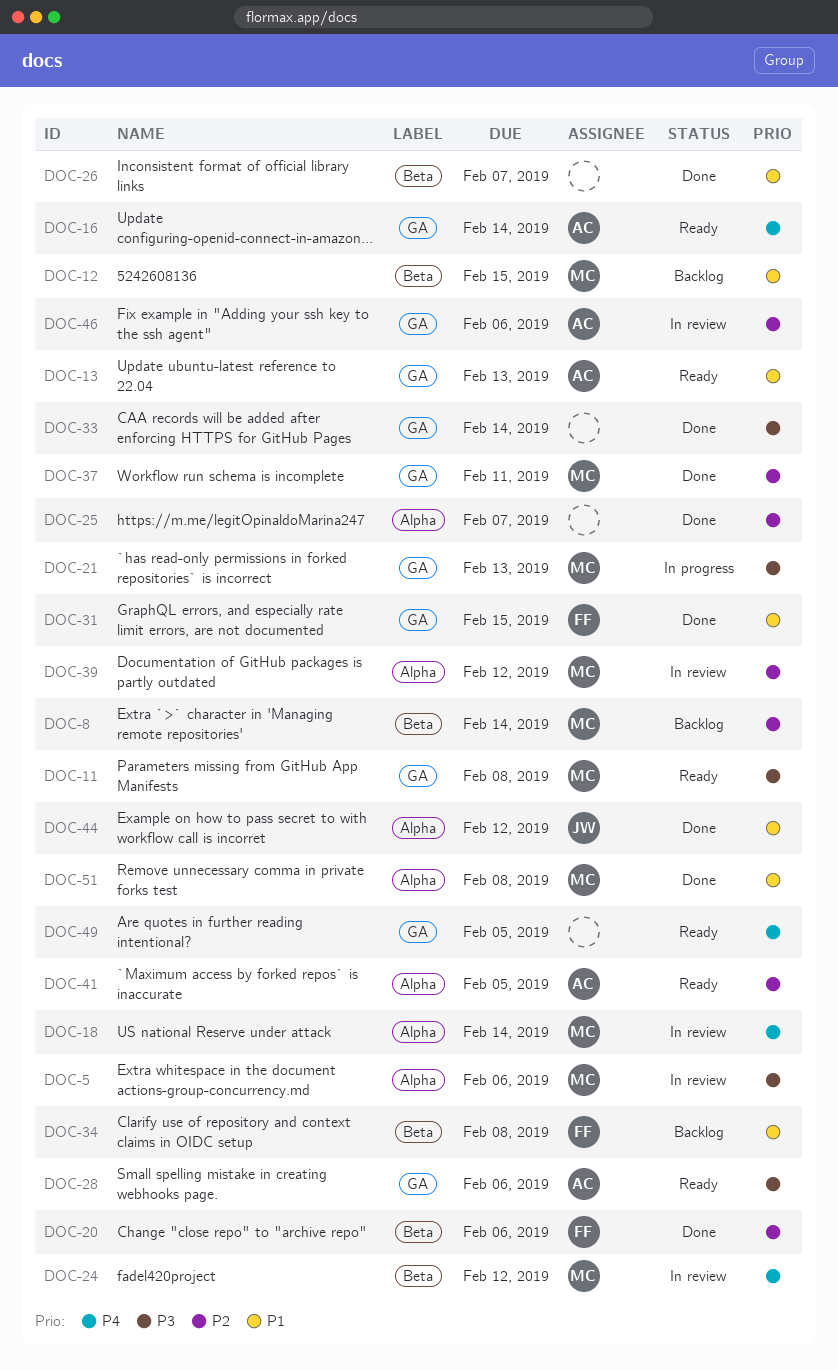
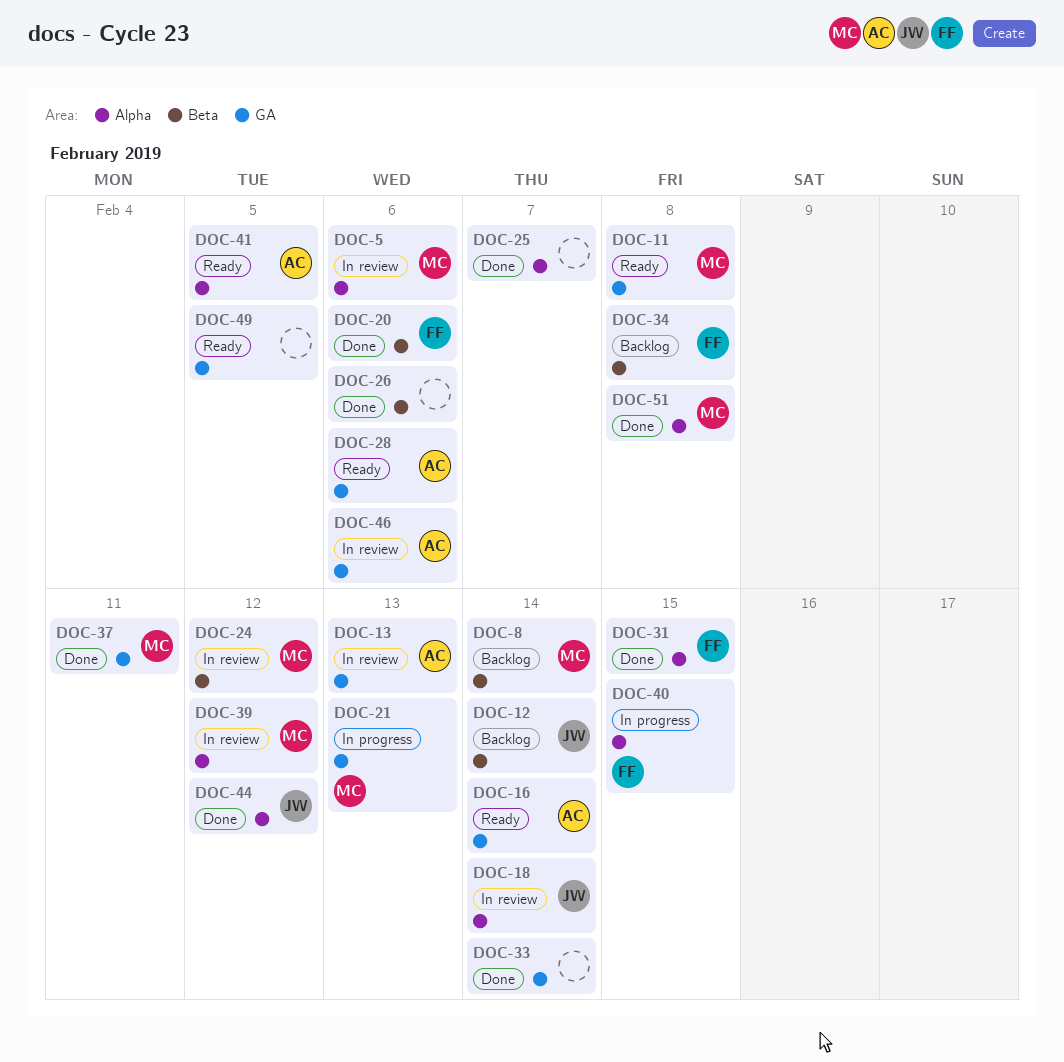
DOC-12, owner: MC -> JW
DOC-12, due: Feb 15 -> Feb 14
DOC-13, status: Ready -> In review
DOC-18, owner: MC -> JW
DOC-26, due: Feb 7 -> Feb 6
DOC-31, label: GA -> Alpha
DOC-40: none -> present

